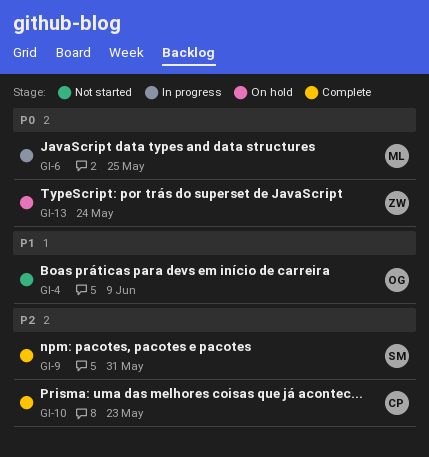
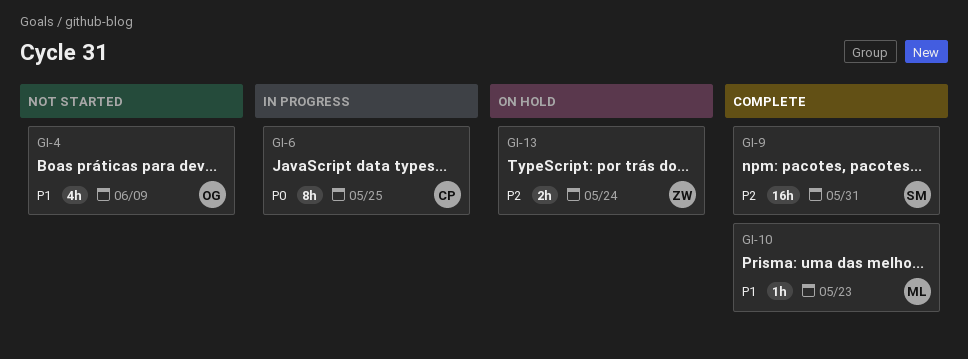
GI-6, owner: ML -> CP
GI-10, owner: CP -> ML
GI-10, priority: P2 -> P1
GI-13, priority: P0 -> P2

